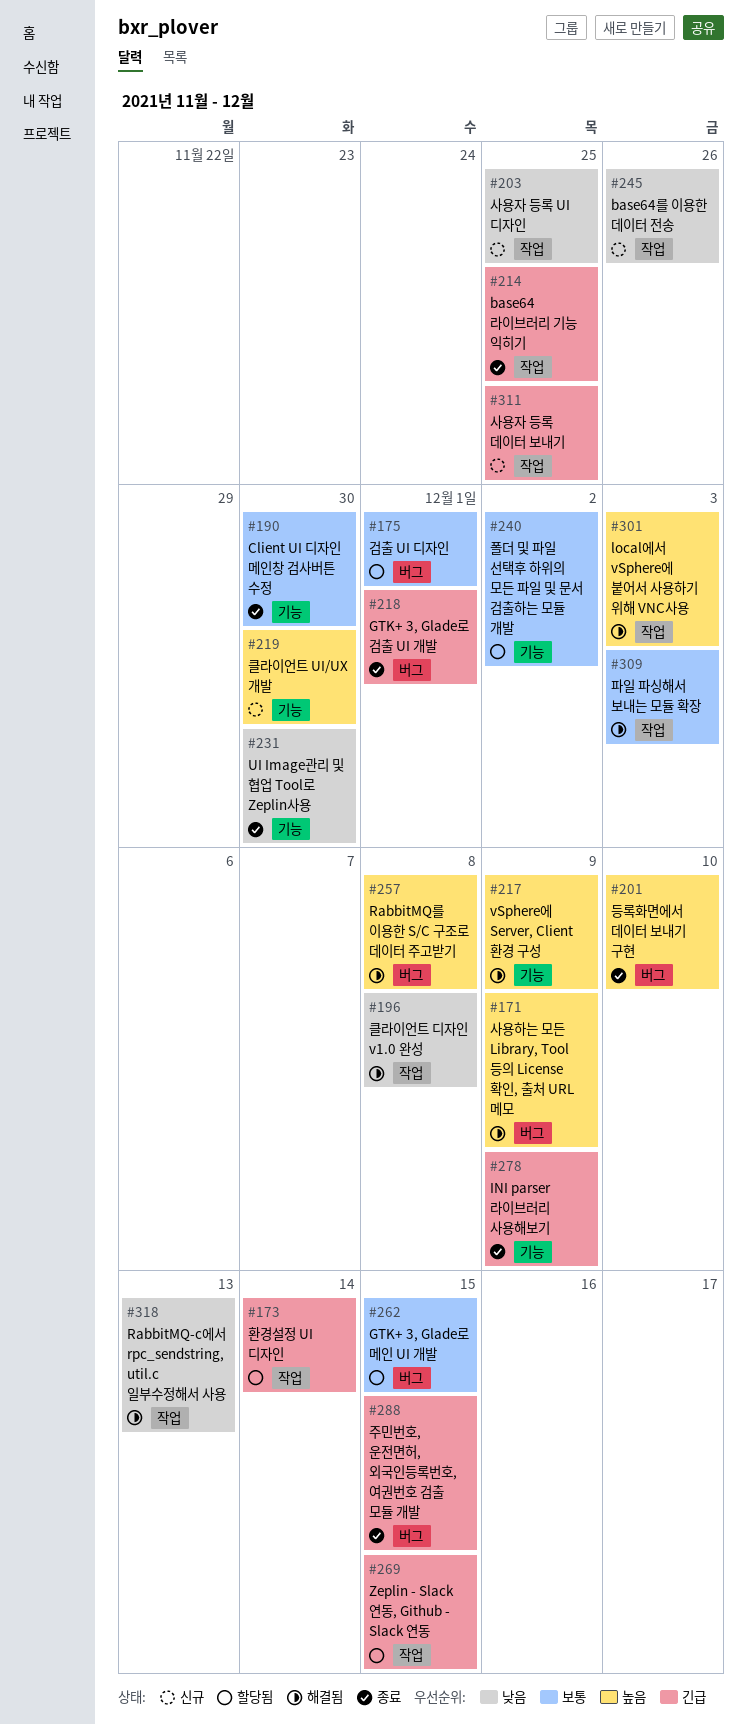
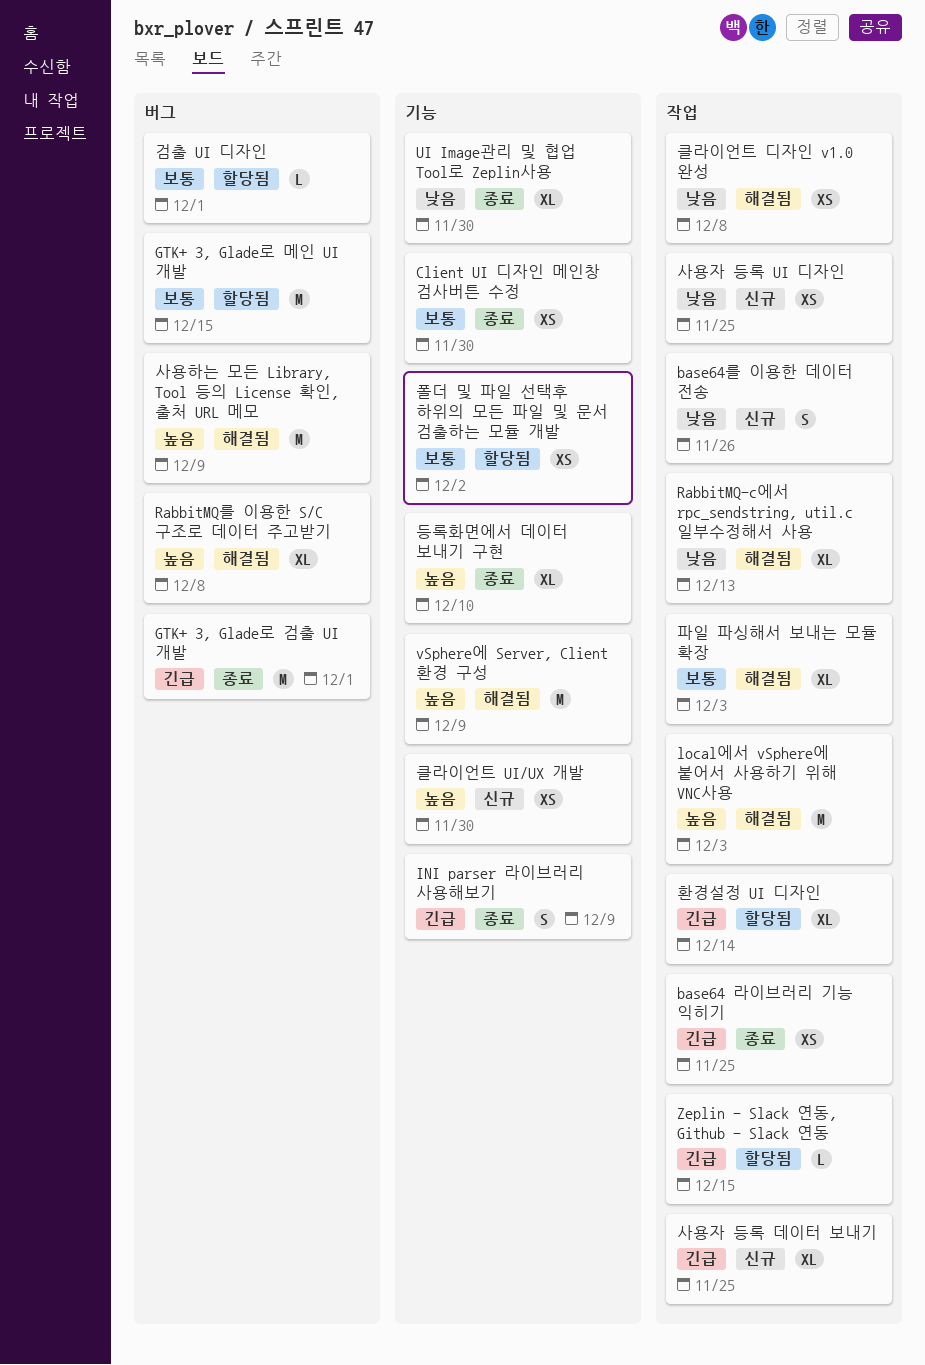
등록화면에서 데이터 보내기 구현, label: 버그 -> 기능
주민번호, 운전면허, 외국인등록번호, 여권번호 검출 모듈 개발: present -> none

